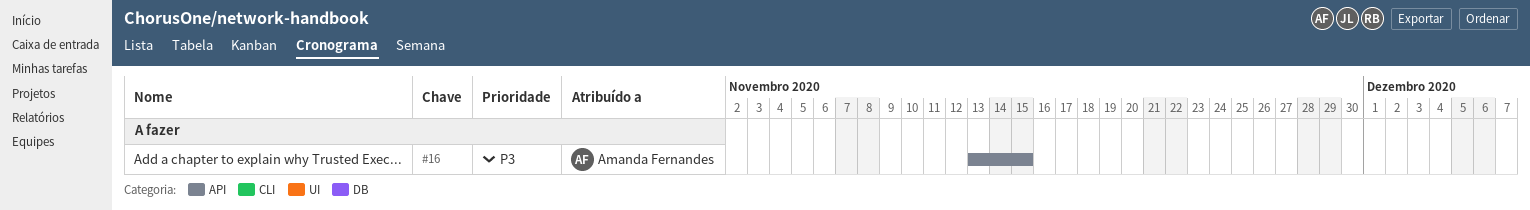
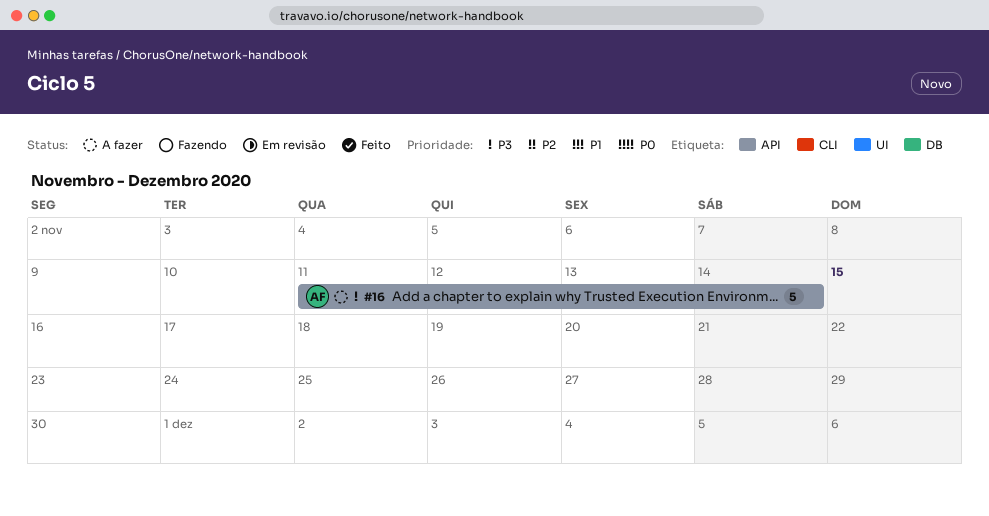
#16, start: Nov 13 -> Nov 11
#16, due: Nov 15 -> Nov 14

